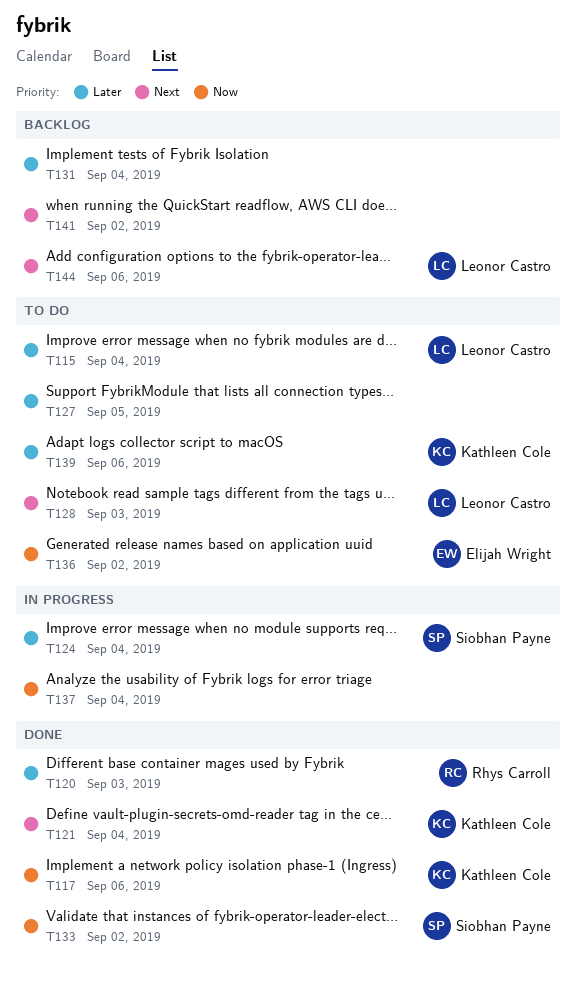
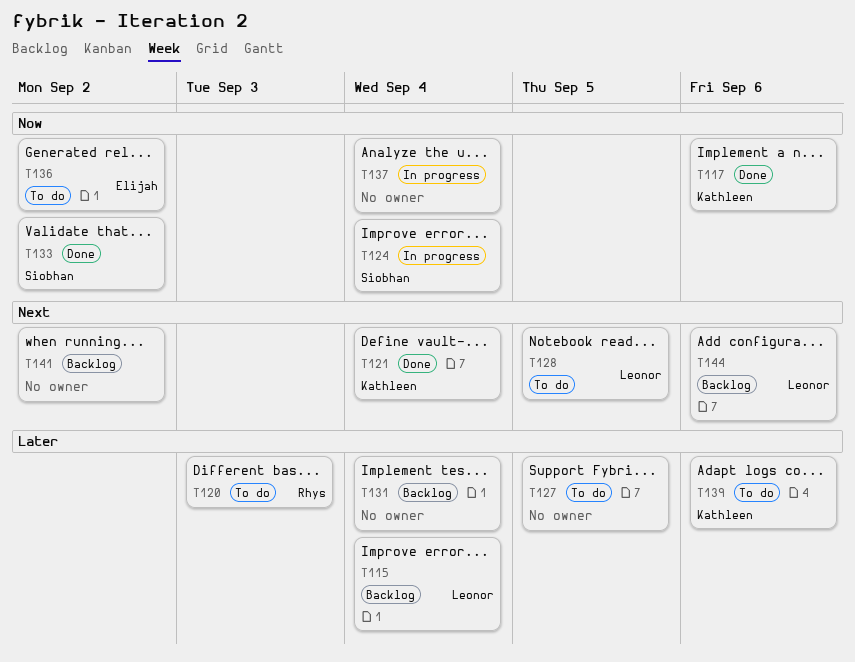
T115, status: To do -> Backlog
T120, status: Done -> To do
T124, priority: Later -> Now
T128, due: Sep 3 -> Sep 5

